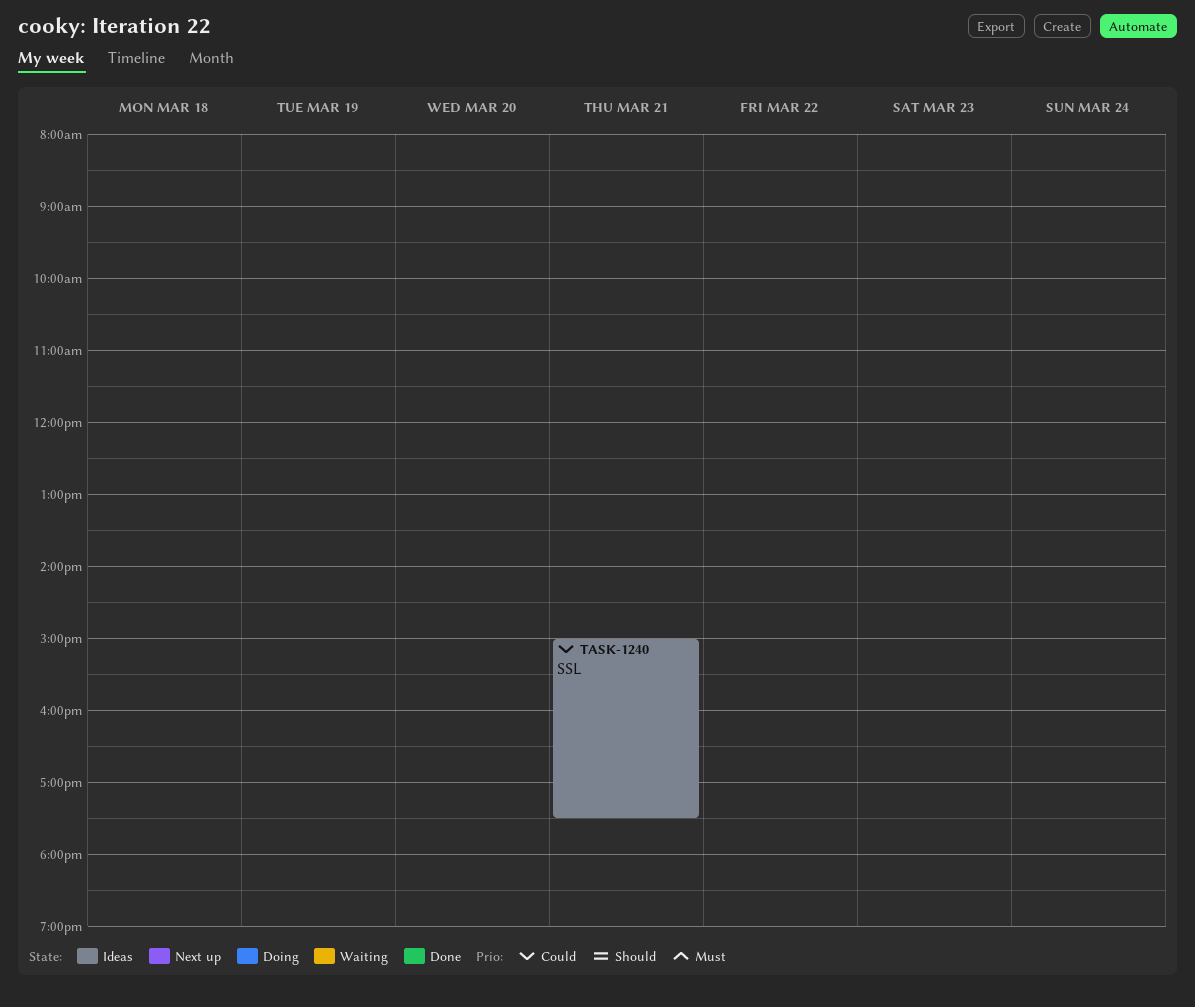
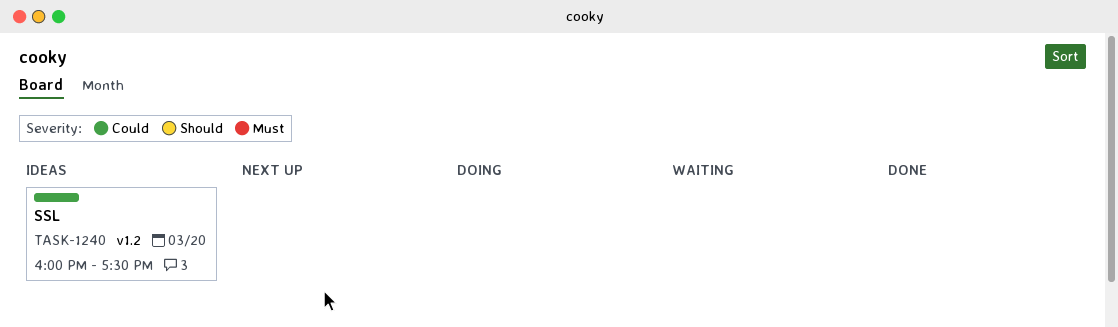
TASK-1240, day: Mar 21 -> Mar 20
TASK-1240, begins: 15:00 -> 16:00

